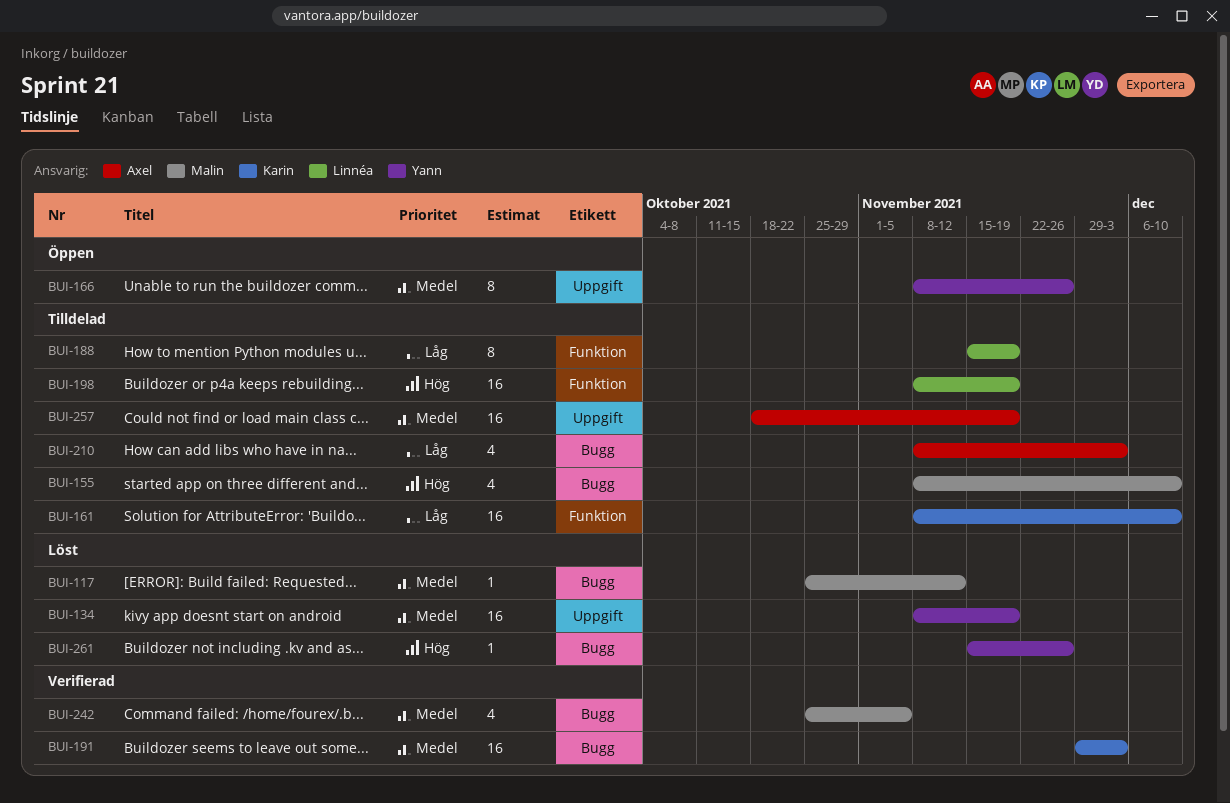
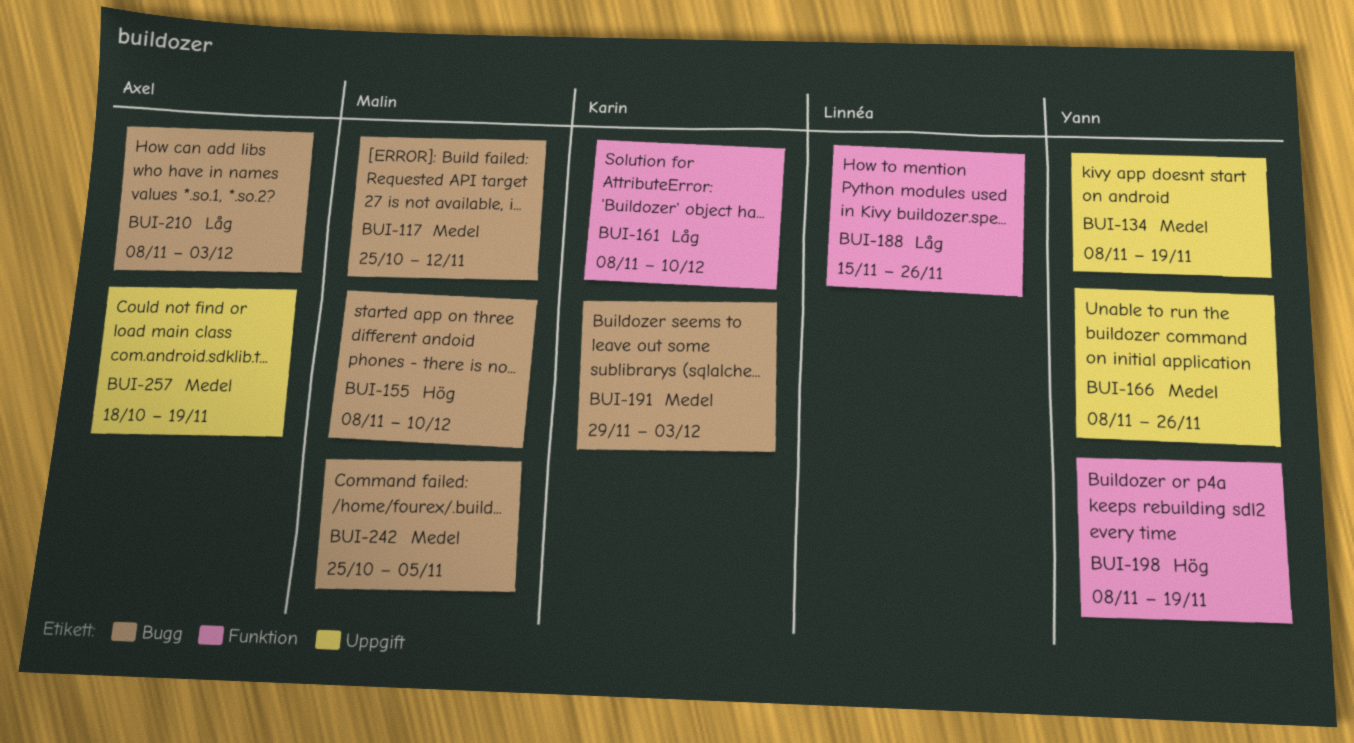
BUI-188, due: Nov 19 -> Nov 26
BUI-198, owner: Linnéa -> Yann
BUI-261: present -> none

